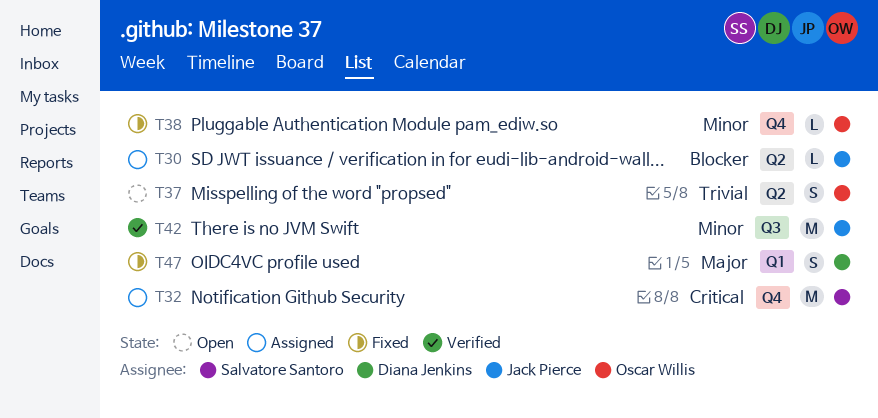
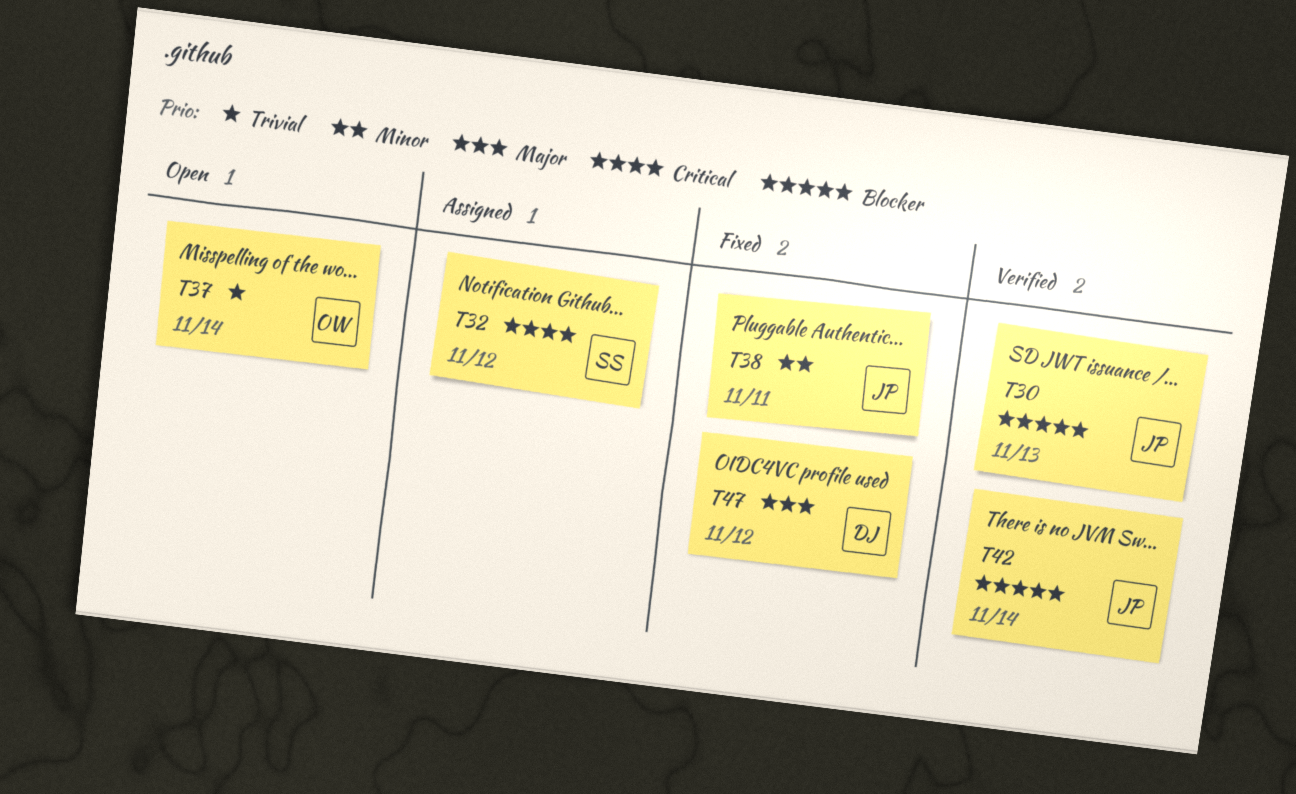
T30, status: Assigned -> Verified
T38, owner: Oscar Willis -> Jack Pierce
T42, priority: Minor -> Blocker

